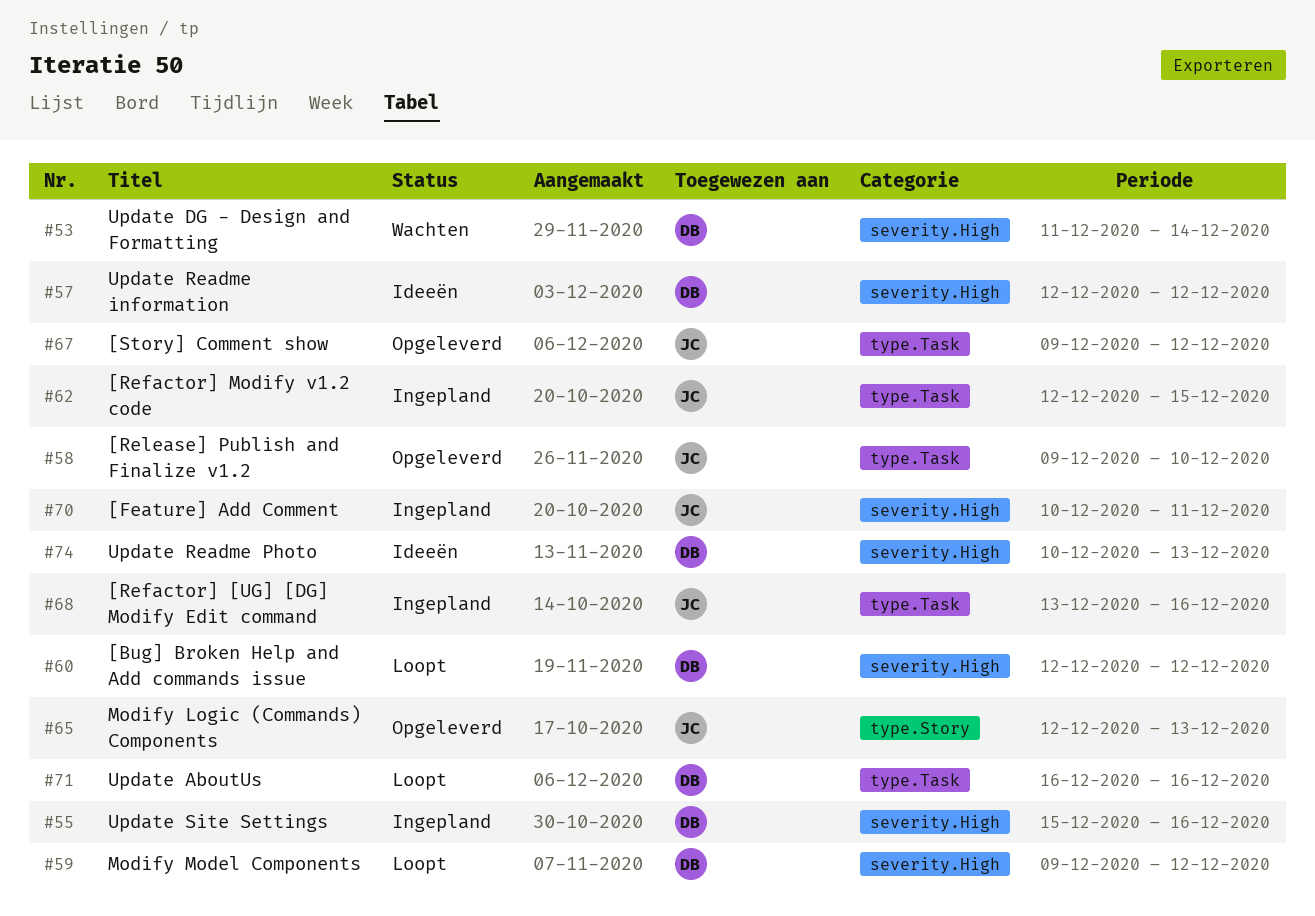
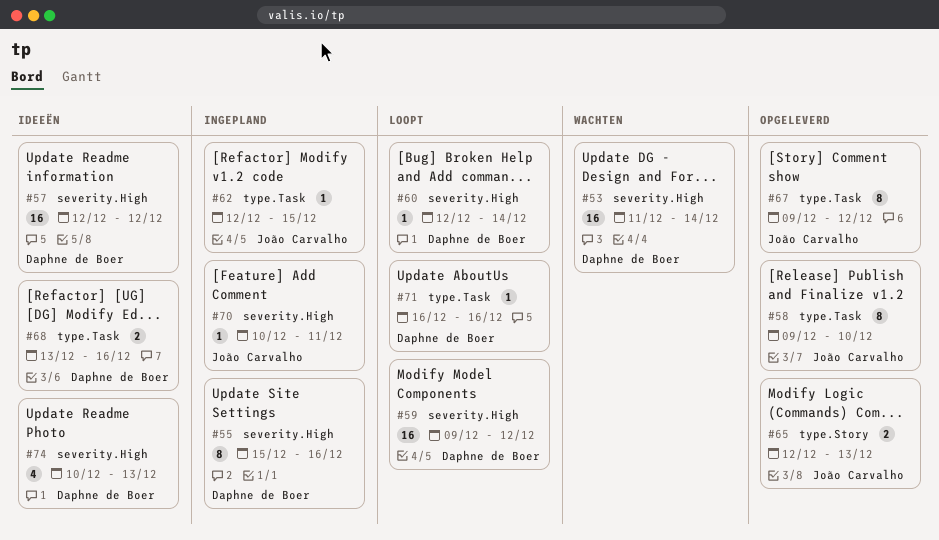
#60, due: Dec 12 -> Dec 14
#68, status: Ingepland -> Ideeën
#68, owner: João Carvalho -> Daphne de Boer

